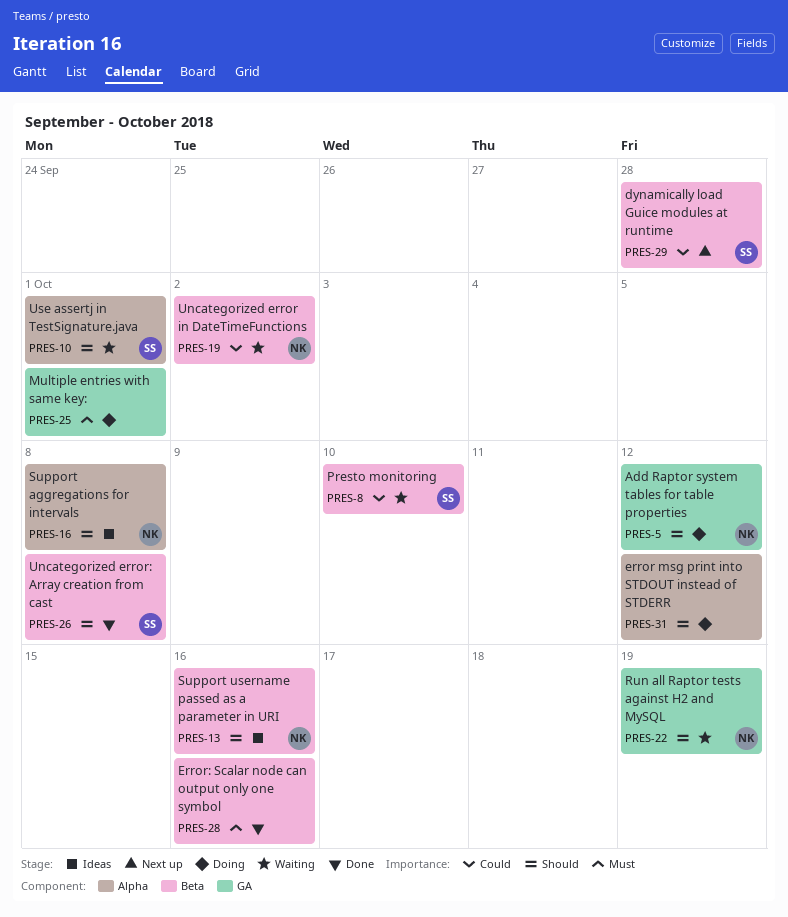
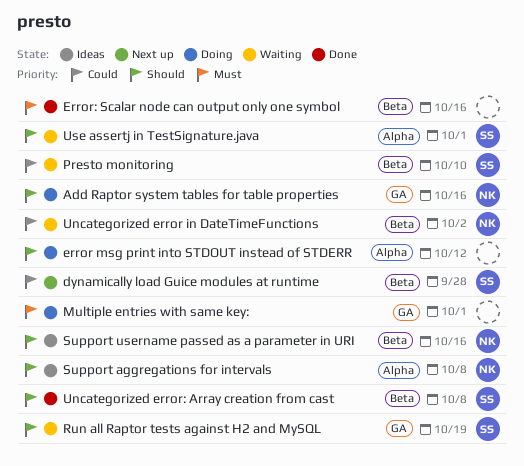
Add Raptor system tables for table properties, due: Oct 12 -> Oct 16
Run all Raptor tests against H2 and MySQL, owner: NK -> SS

